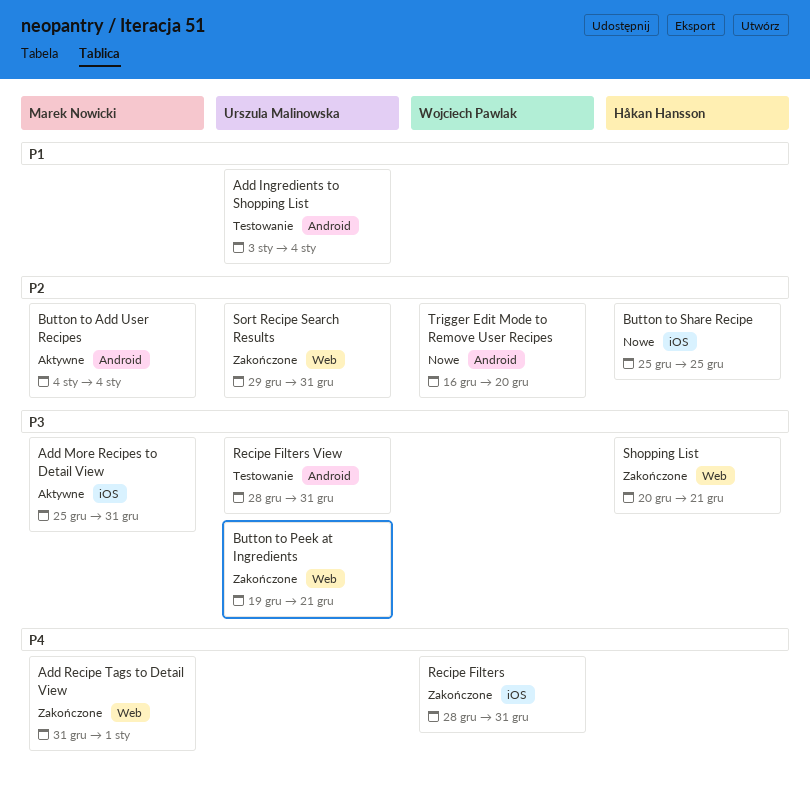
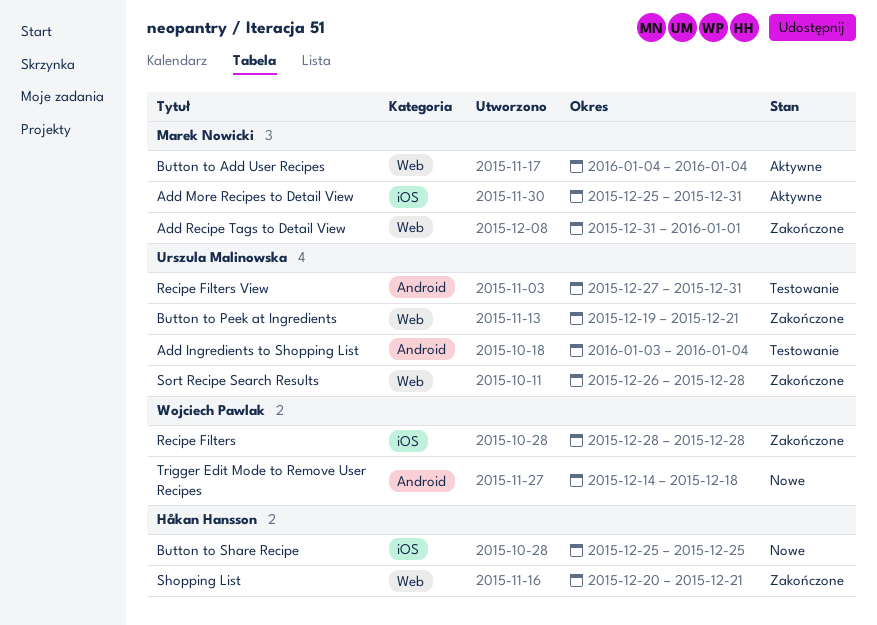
Button to Add User Recipes, label: Android -> Web
Recipe Filters, due: Dec 31 -> Dec 28
Recipe Filters View, start: Dec 28 -> Dec 27
Sort Recipe Search Results, start: Dec 29 -> Dec 26
Sort Recipe Search Results, due: Dec 31 -> Dec 28
Trigger Edit Mode to Remove User Recipes, start: Dec 16 -> Dec 14
Trigger Edit Mode to Remove User Recipes, due: Dec 20 -> Dec 18

